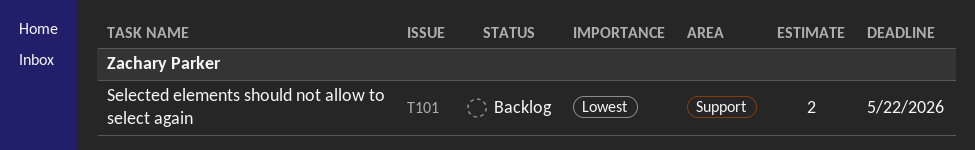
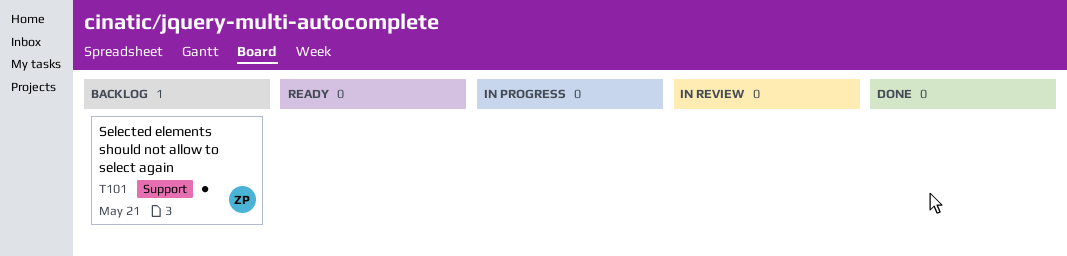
T101, estimate: 2 -> 1
T101, due: May 22 -> May 21

